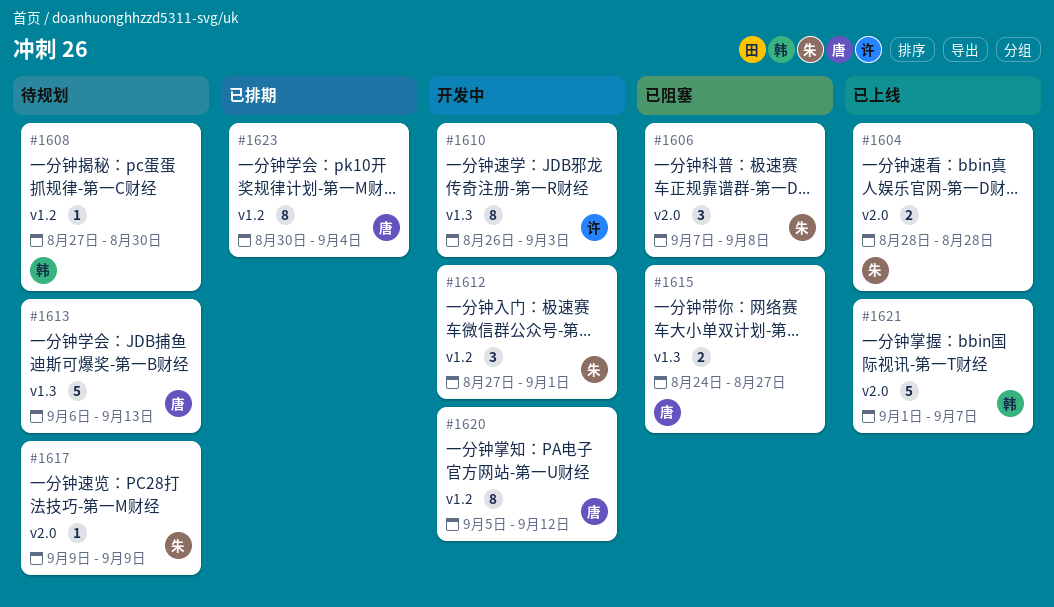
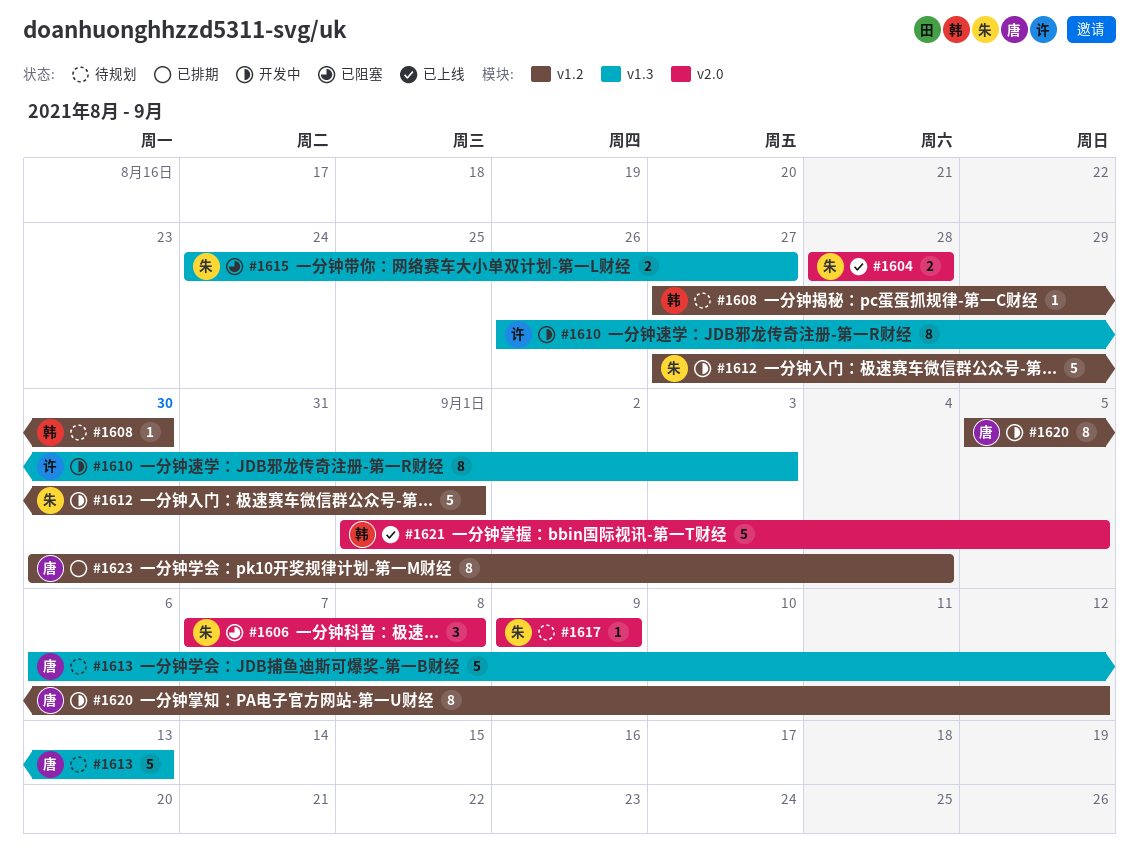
#1612, estimate: 3 -> 5
#1615, owner: 唐 -> 朱
#1621, due: Sep 7 -> Sep 5

